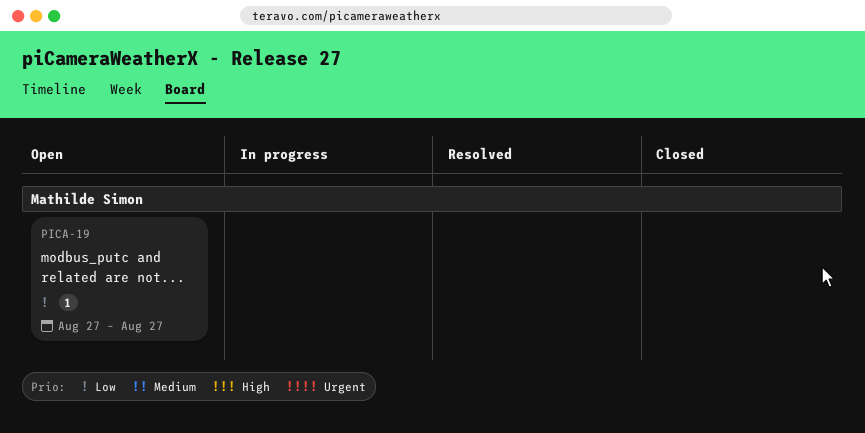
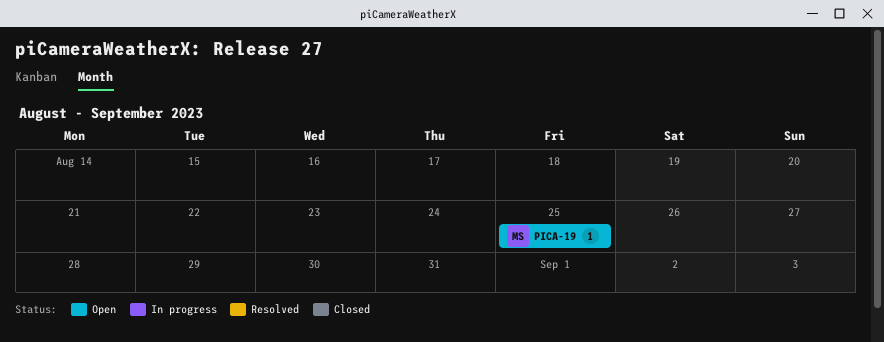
PICA-19, start: Aug 27 -> Aug 25
PICA-19, due: Aug 27 -> Aug 25

